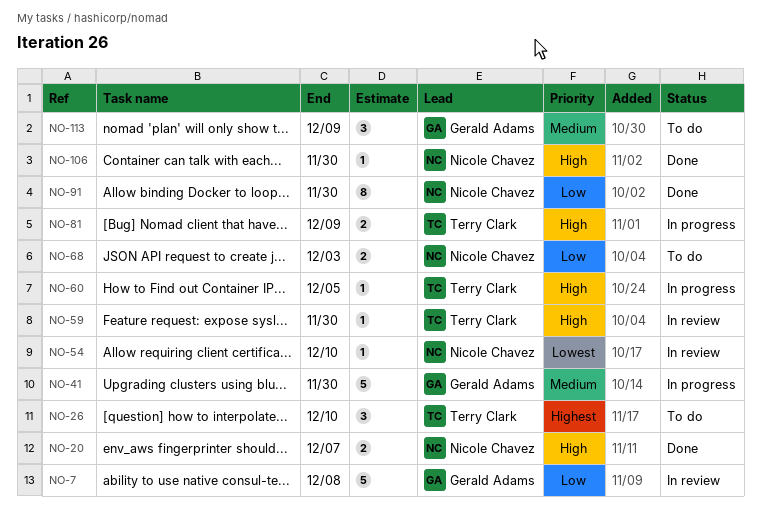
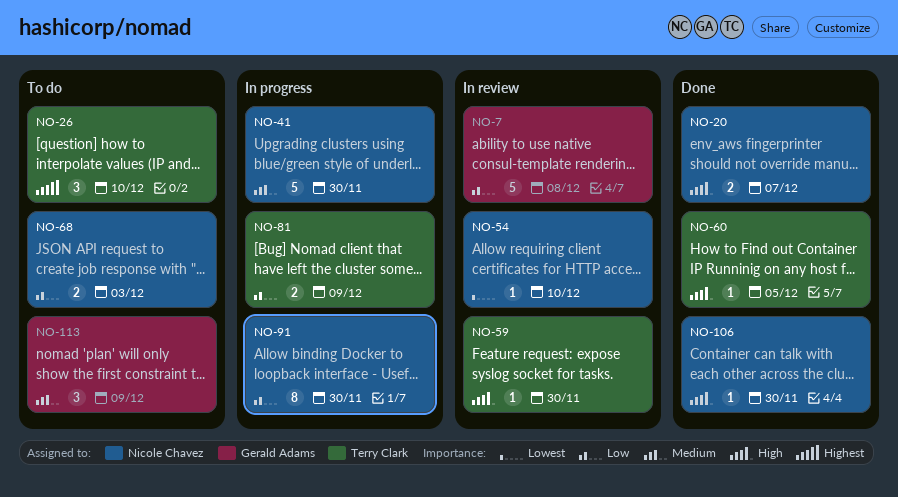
NO-41, owner: Gerald Adams -> Nicole Chavez
NO-60, status: In progress -> Done
NO-81, priority: High -> Low
NO-91, status: Done -> In progress

